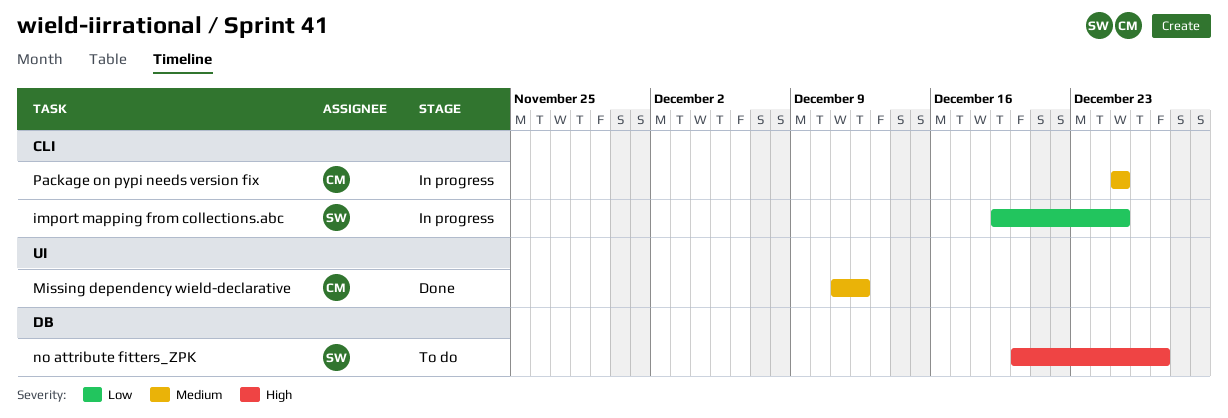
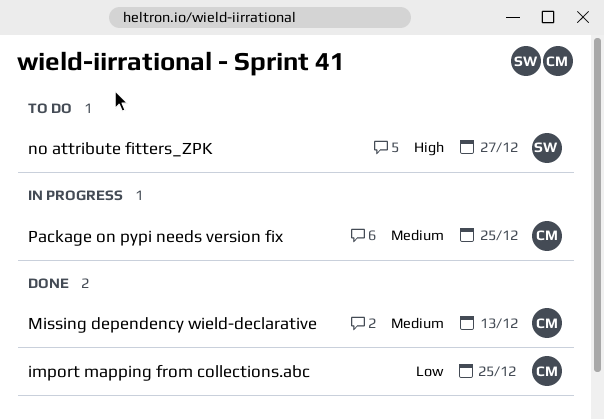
import mapping from collections.abc, status: In progress -> Done
import mapping from collections.abc, owner: SW -> CM
Missing dependency wield-declarative, due: Dec 12 -> Dec 13

